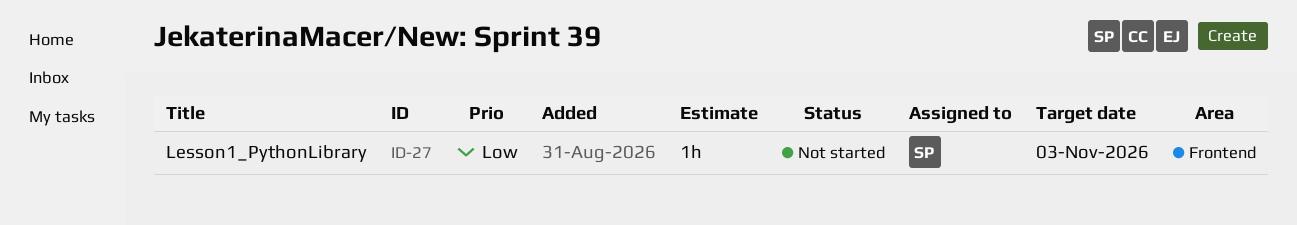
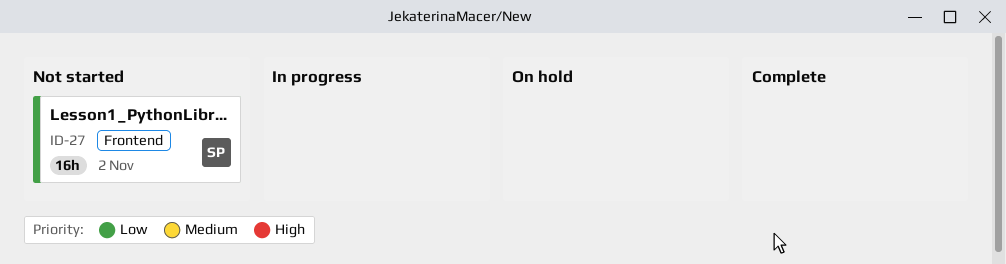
ID-27, estimate: 1h -> 16h
ID-27, due: Nov 3 -> Nov 2

